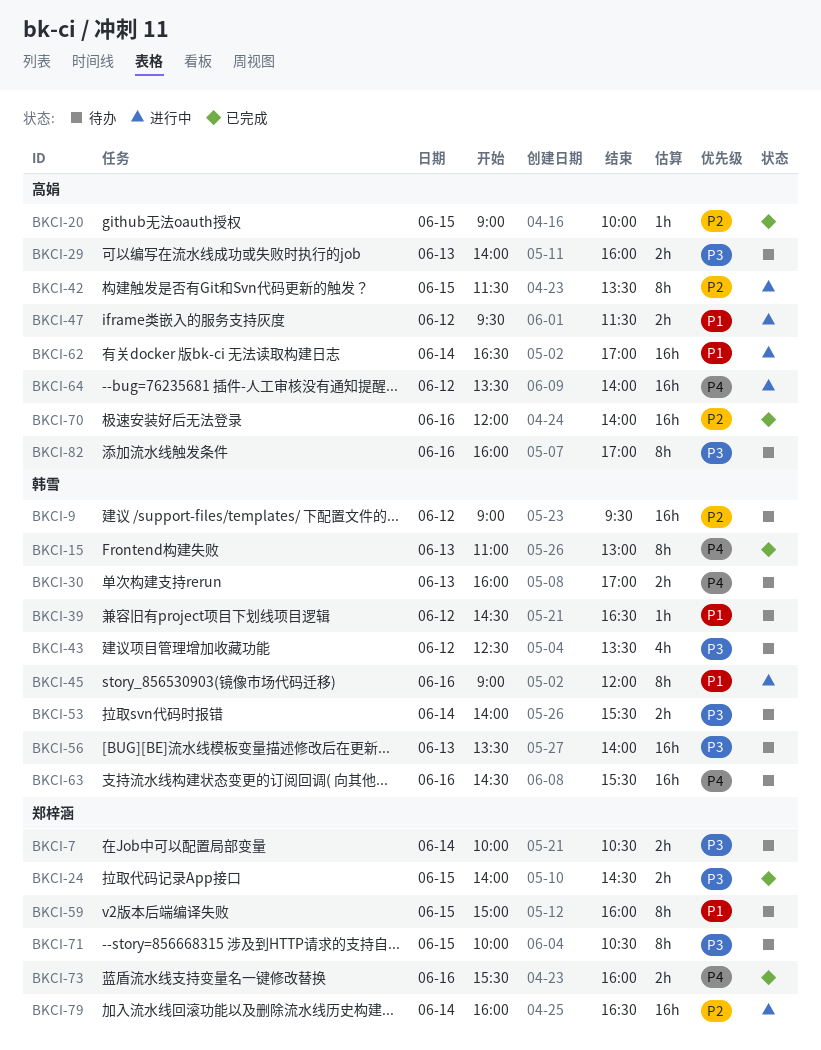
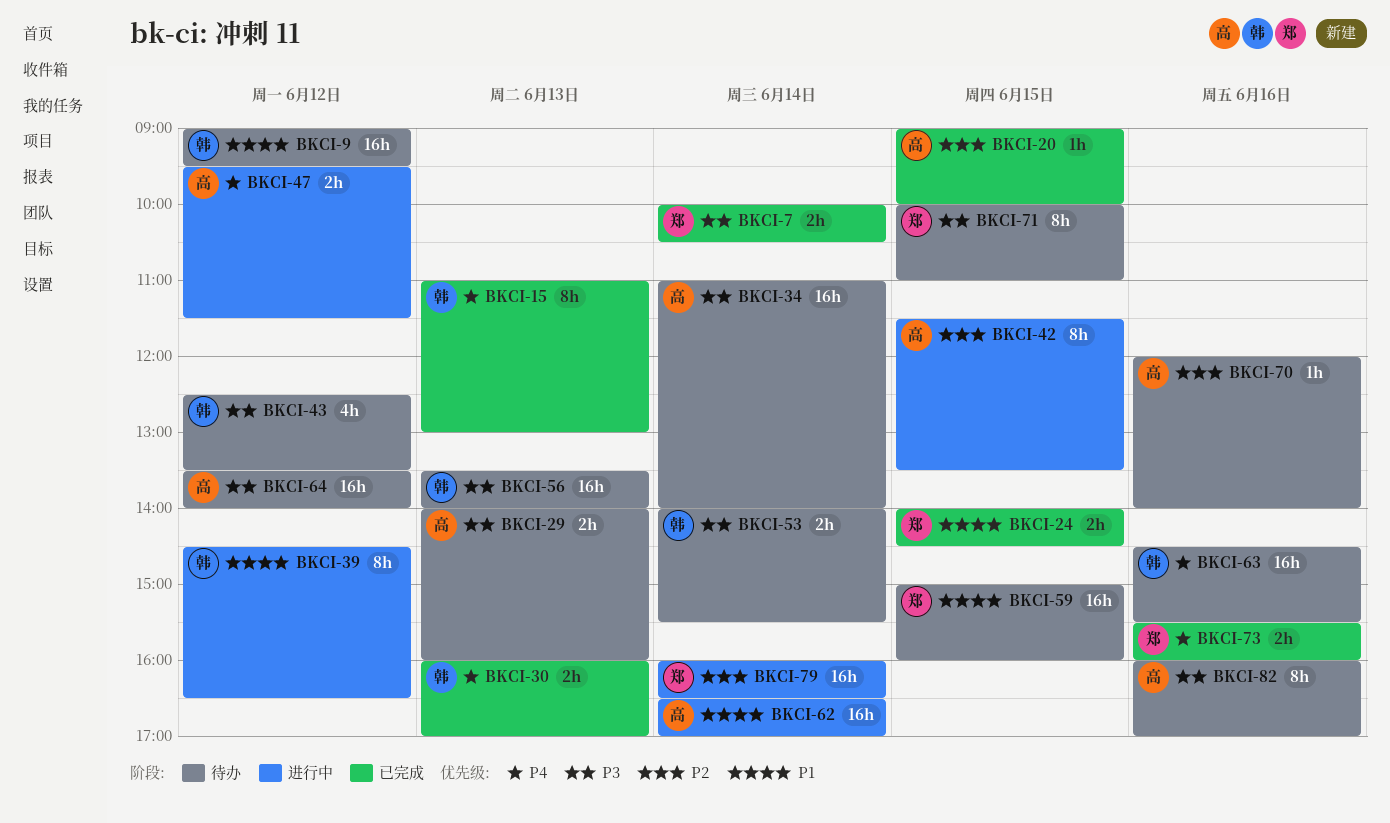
BKCI-7, status: 待办 -> 已完成
BKCI-9, priority: P2 -> P1
BKCI-24, priority: P3 -> P1
BKCI-30, status: 待办 -> 已完成
BKCI-34: none -> present
BKCI-39, status: 待办 -> 进行中
BKCI-39, estimate: 1h -> 8h
BKCI-45: present -> none
BKCI-47, priority: P1 -> P4
BKCI-59, estimate: 8h -> 16h
BKCI-64, status: 进行中 -> 待办
BKCI-64, priority: P4 -> P3
BKCI-70, status: 已完成 -> 待办
BKCI-70, estimate: 16h -> 1h
BKCI-71, ends: 10:30 -> 11:00

